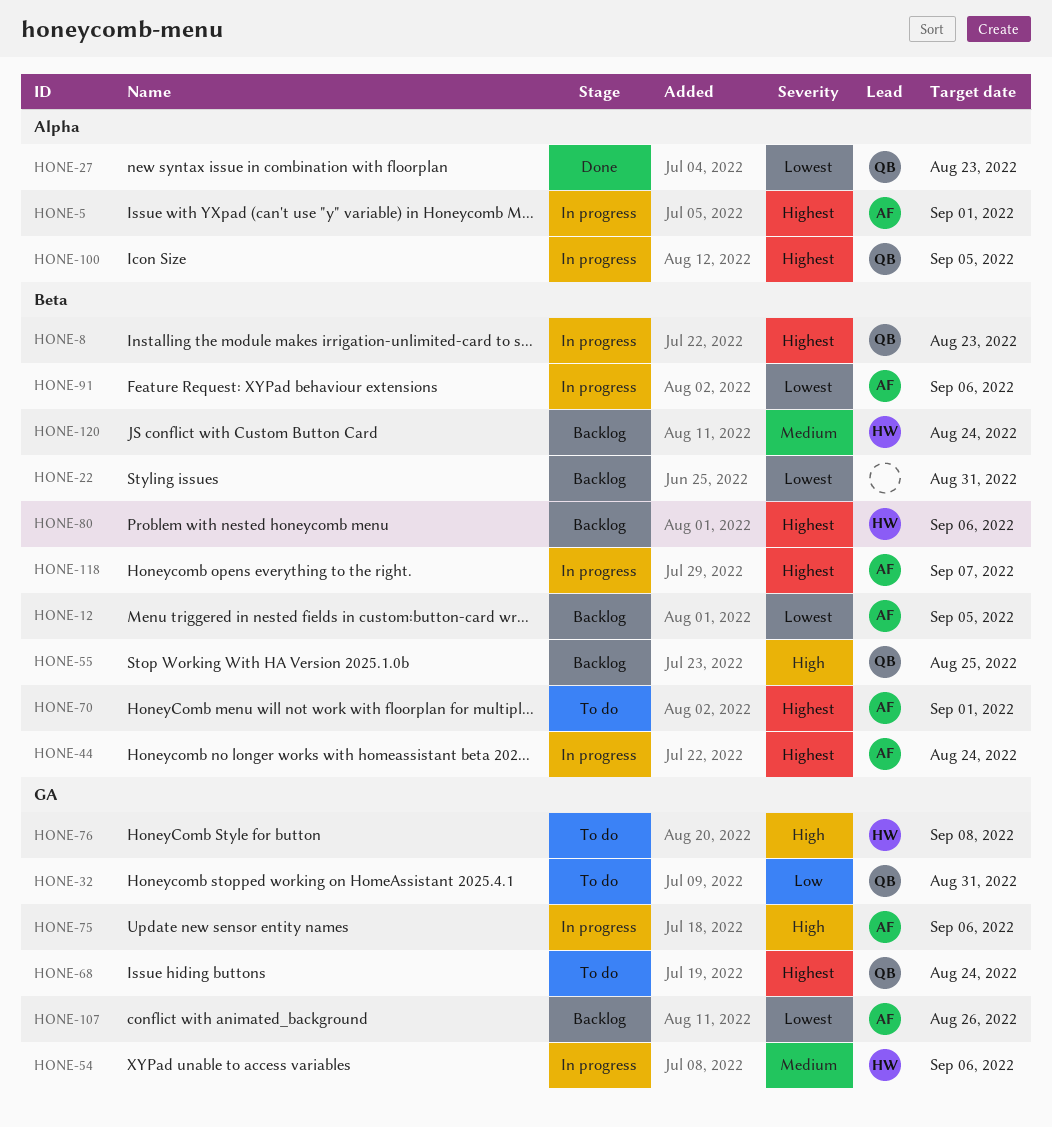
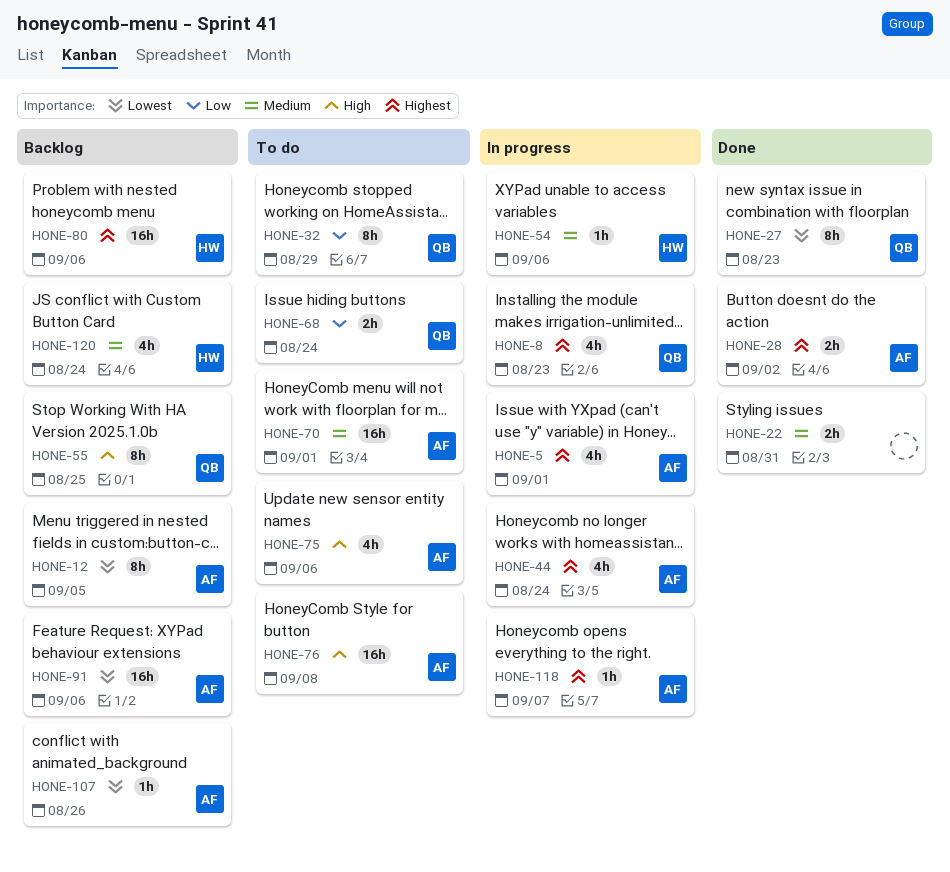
HONE-22, status: Backlog -> Done
HONE-22, priority: Lowest -> Medium
HONE-28: none -> present
HONE-32, due: Aug 31 -> Aug 29
HONE-68, priority: Highest -> Low
HONE-70, priority: Highest -> Medium
HONE-75, status: In progress -> To do
HONE-76, owner: HW -> AF
HONE-91, status: In progress -> Backlog
HONE-100: present -> none

